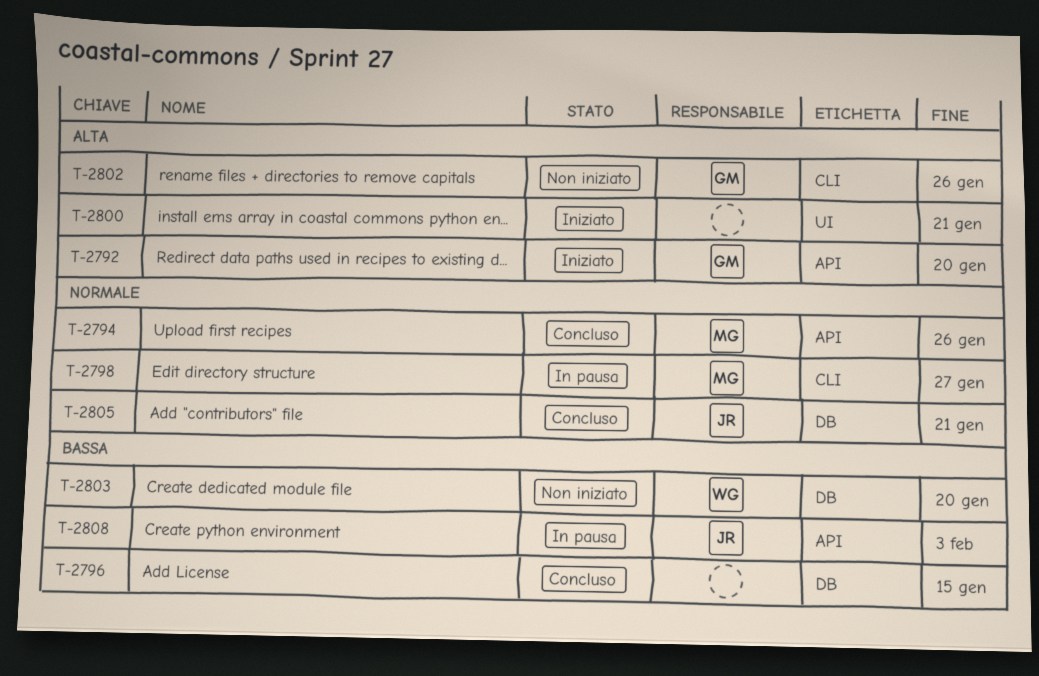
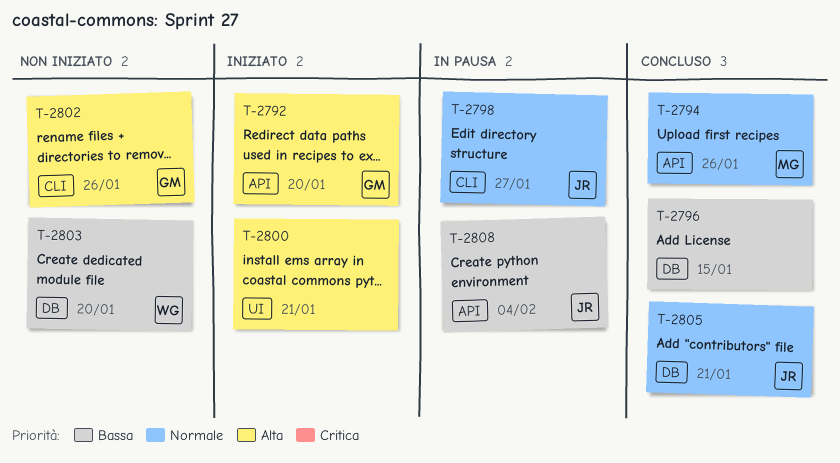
T-2798, owner: MG -> JR
T-2808, due: Feb 3 -> Feb 4

